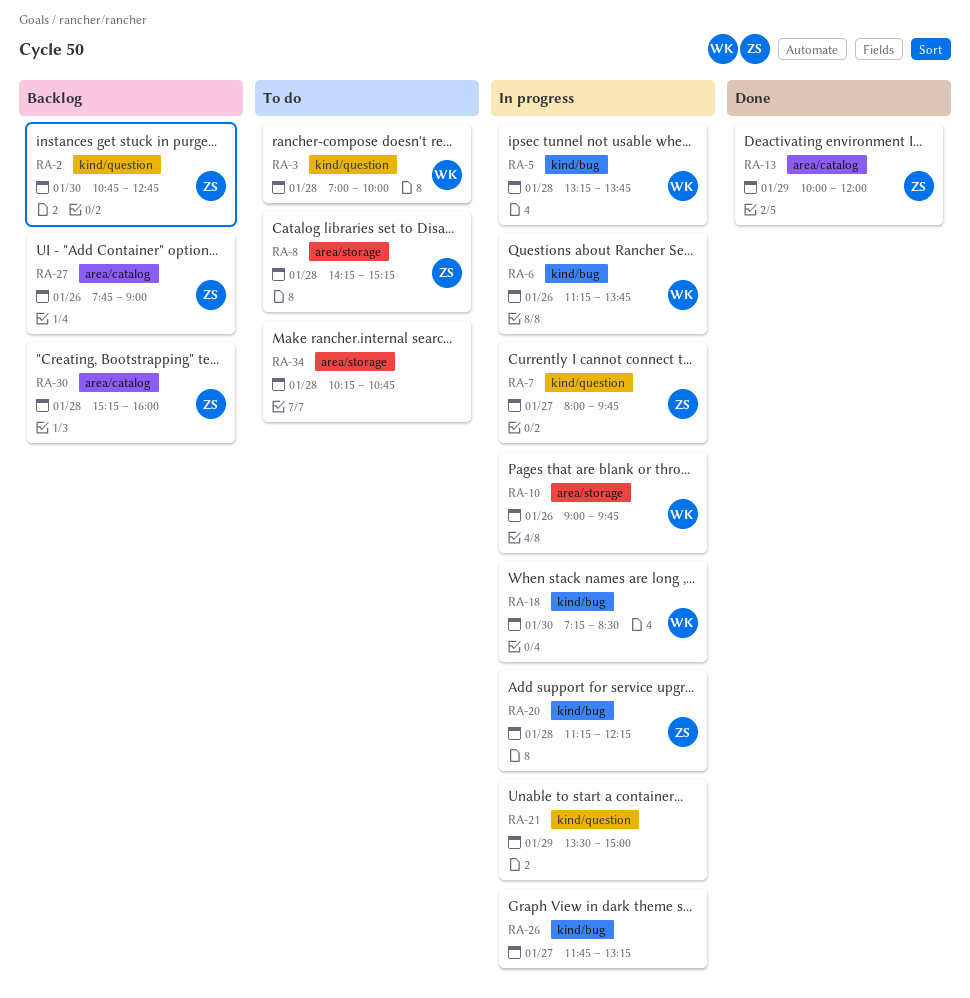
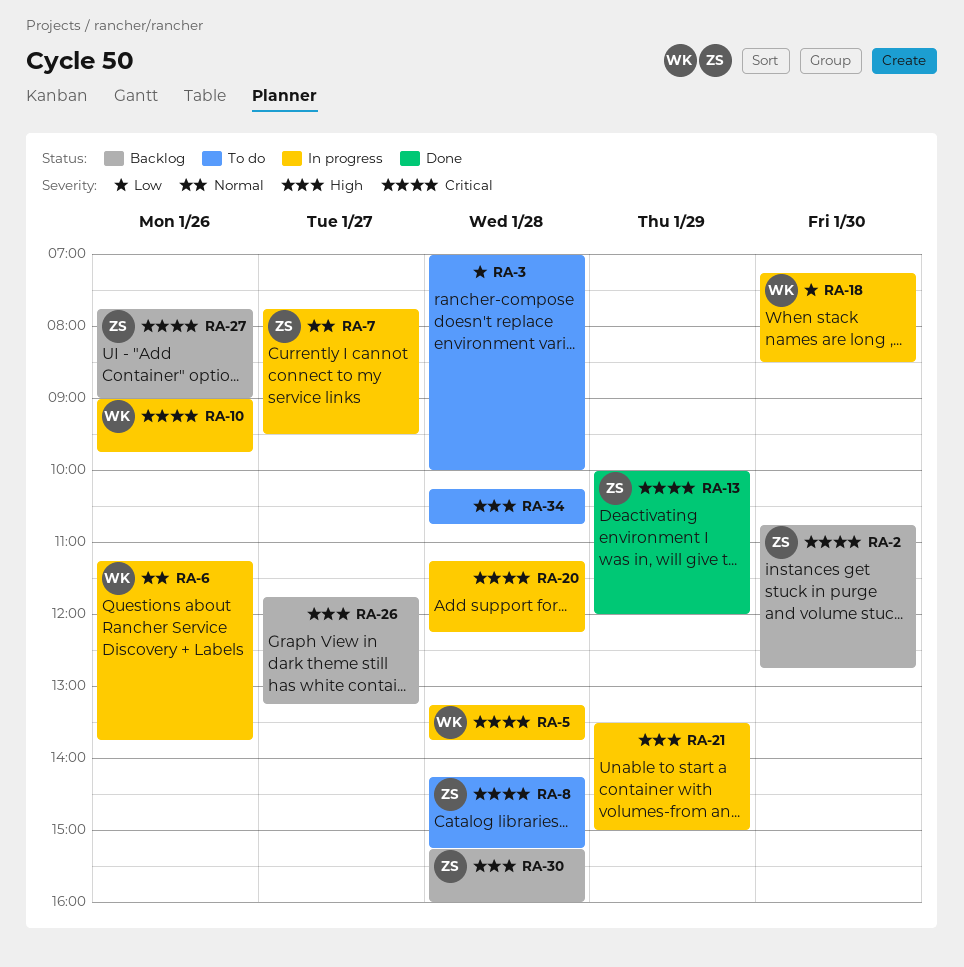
RA-3, owner: WK -> none
RA-7, begins: 08:00 -> 07:45
RA-7, ends: 09:45 -> 09:30
RA-20, owner: ZS -> none
RA-26, status: In progress -> Backlog

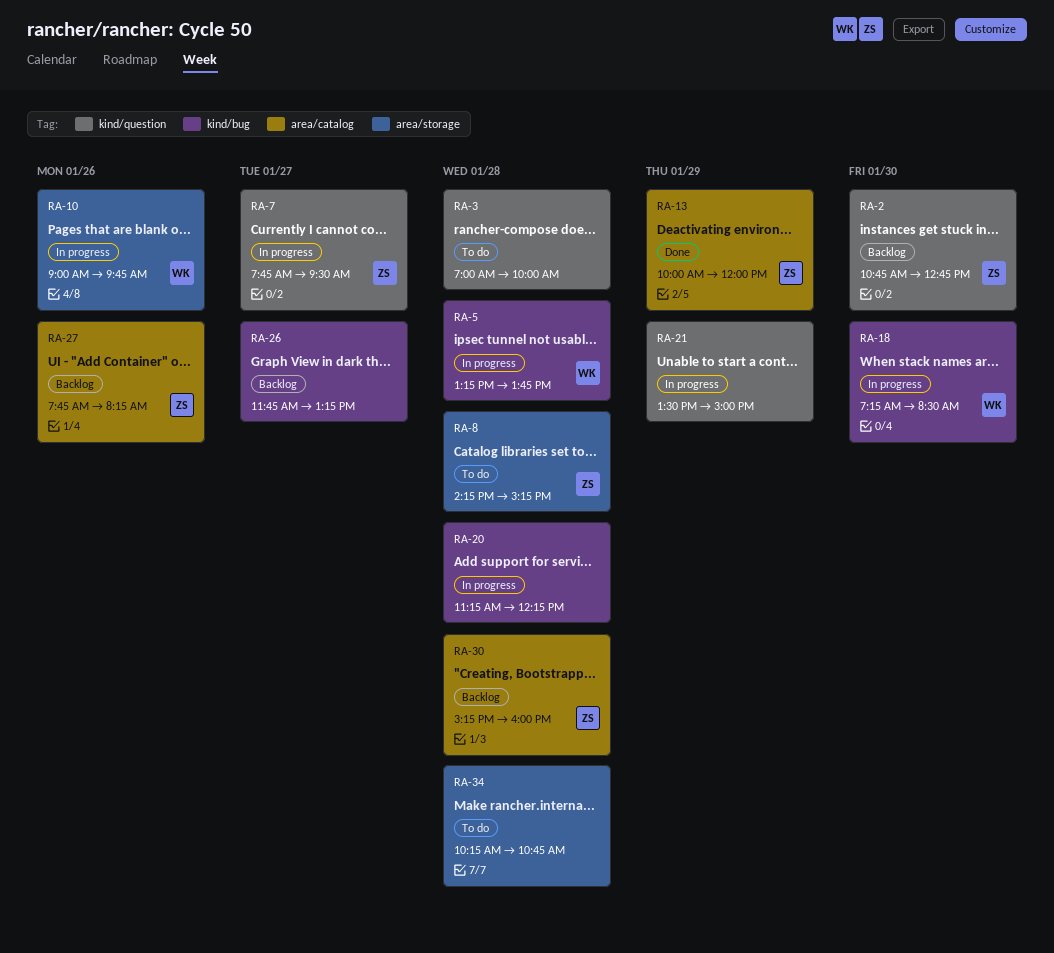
RA-6: present -> none
RA-27, ends: 09:00 -> 08:15

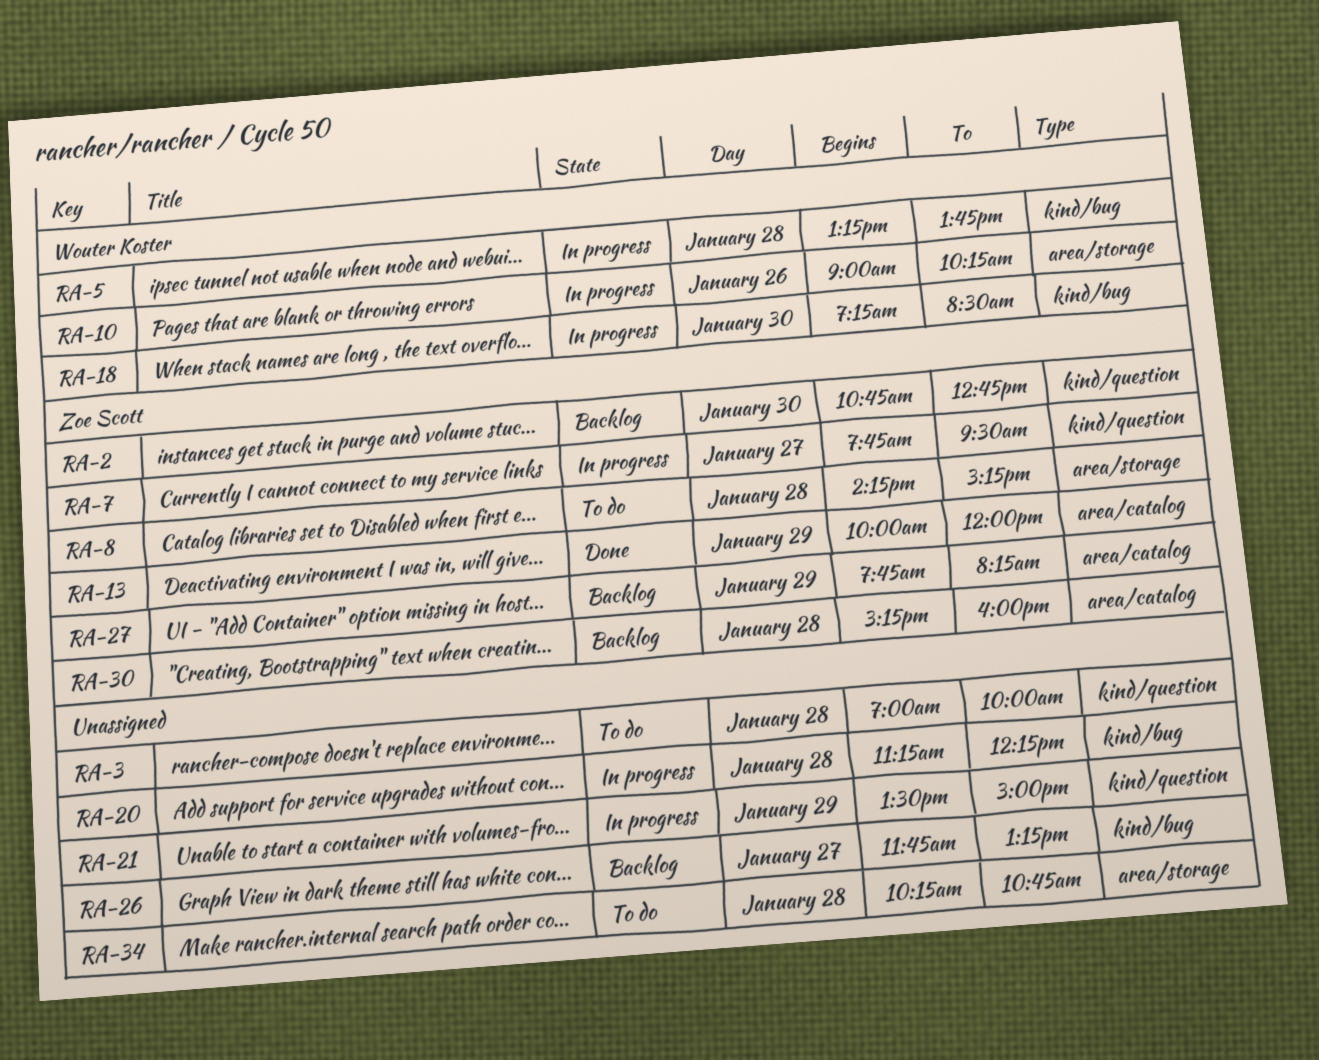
RA-10, ends: 09:45 -> 10:15
RA-27, day: Jan 26 -> Jan 29

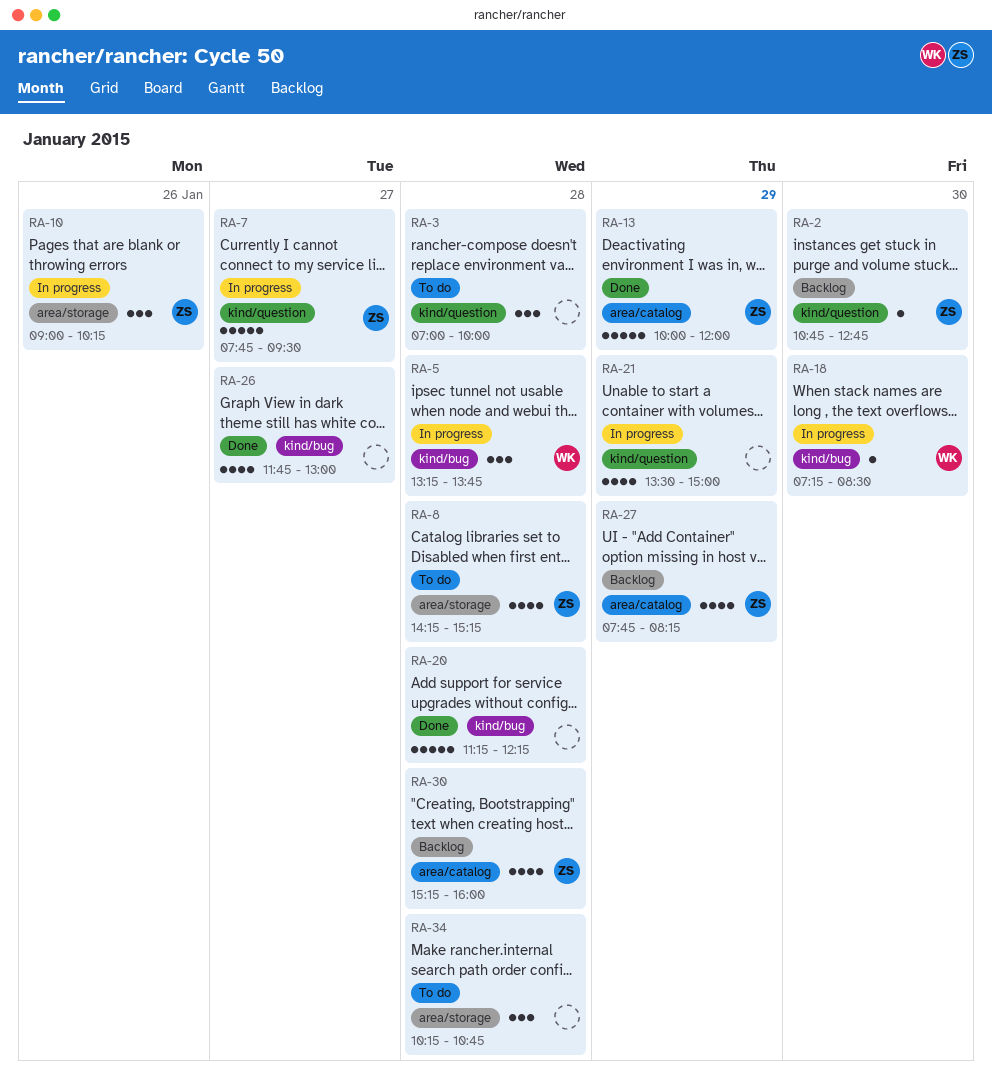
RA-10, owner: Wouter Koster -> Zoe Scott
RA-20, status: In progress -> Done
RA-26, status: Backlog -> Done
RA-26, ends: 13:15 -> 13:00

